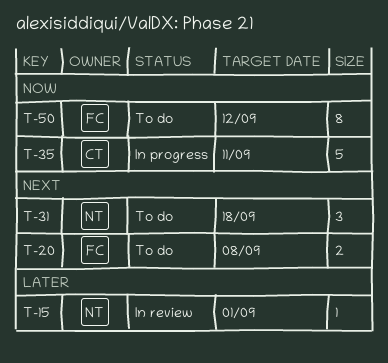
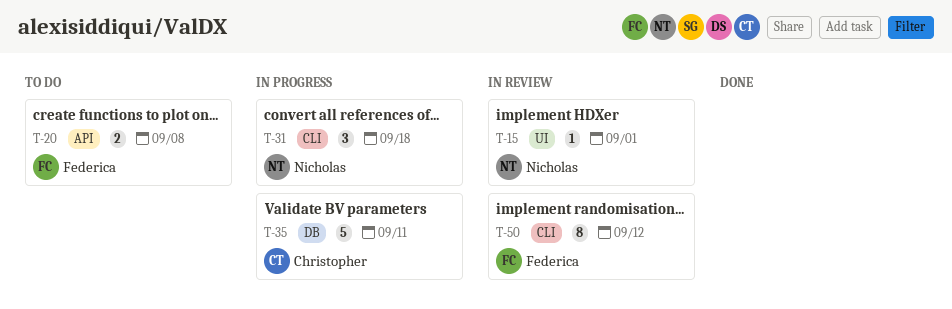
T-31, status: To do -> In progress
T-50, status: To do -> In review

